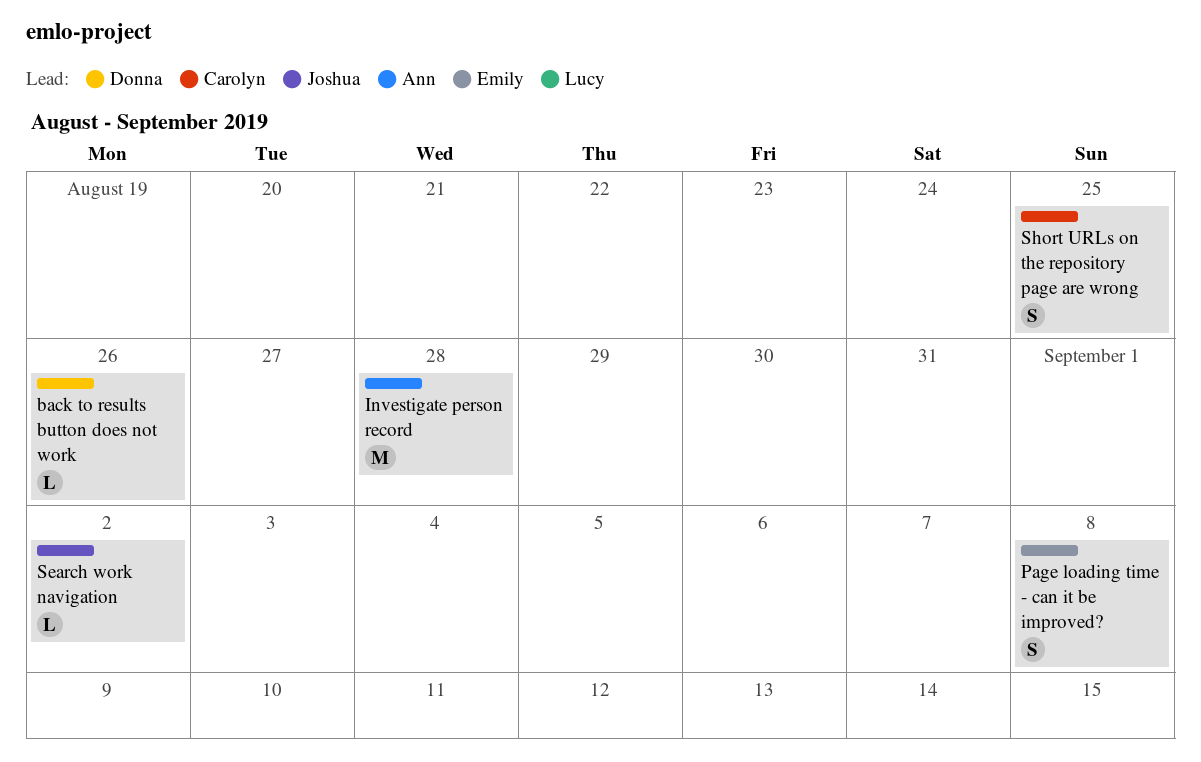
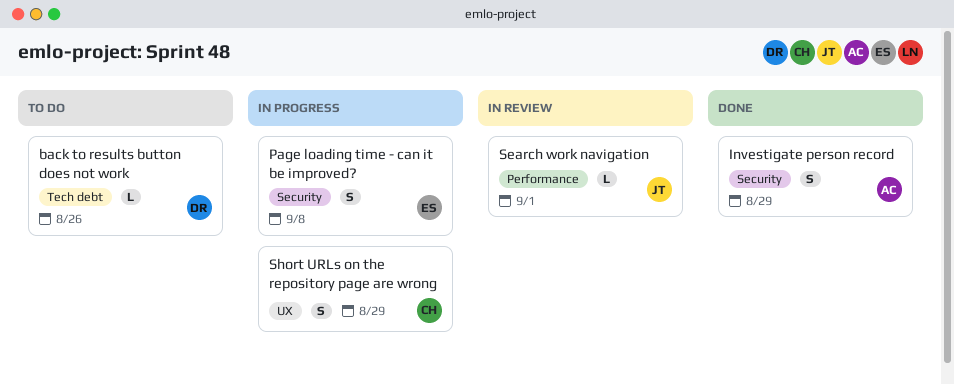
Investigate person record, estimate: M -> S
Investigate person record, due: Aug 28 -> Aug 29
Search work navigation, due: Sep 2 -> Sep 1
Short URLs on the repository page are wrong, due: Aug 25 -> Aug 29

